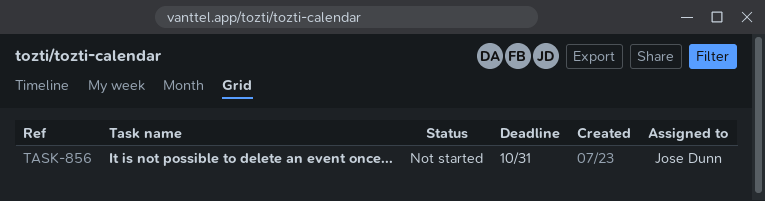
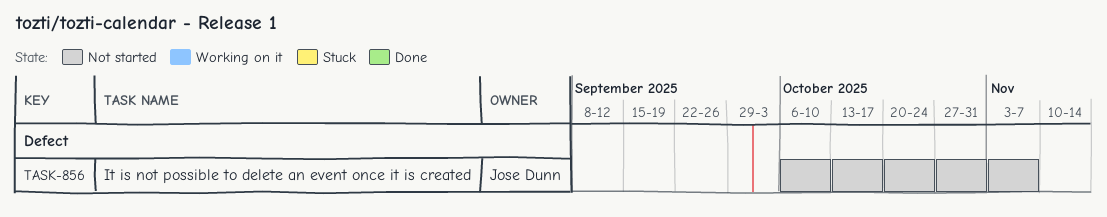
TASK-856, due: Oct 31 -> Nov 7

